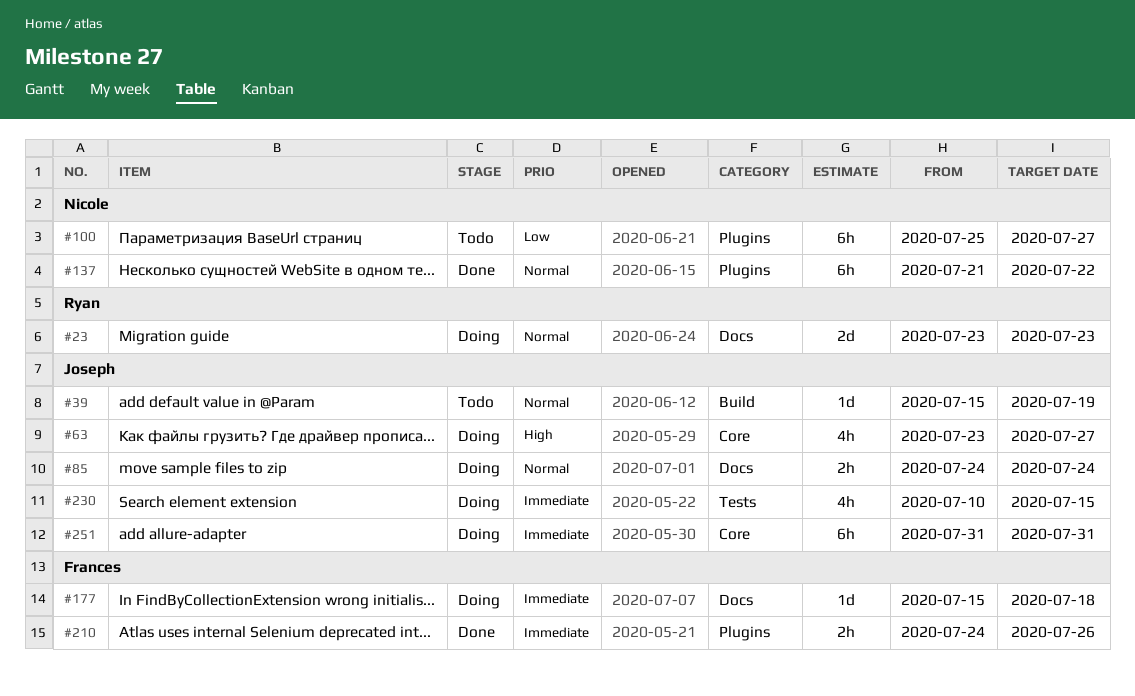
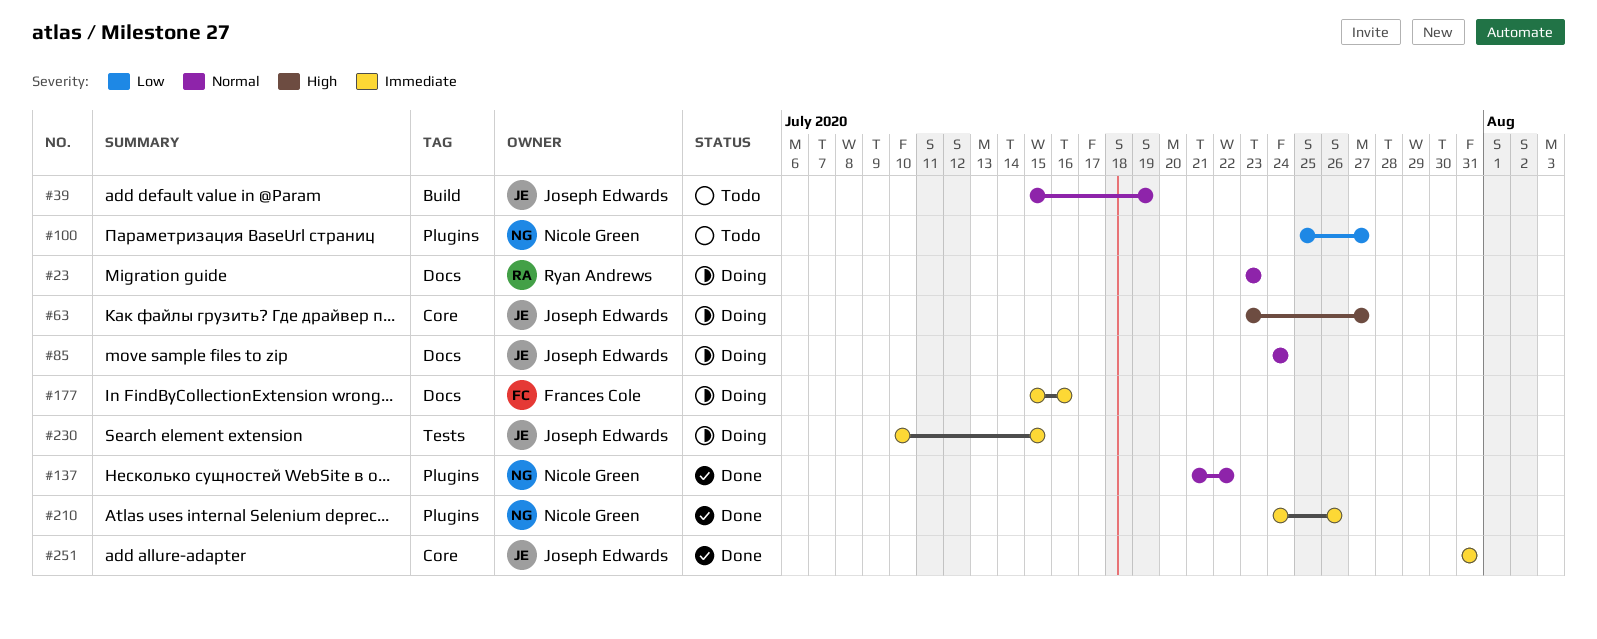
#177, due: Jul 18 -> Jul 16
#210, owner: Frances Cole -> Nicole Green
#251, status: Doing -> Done

